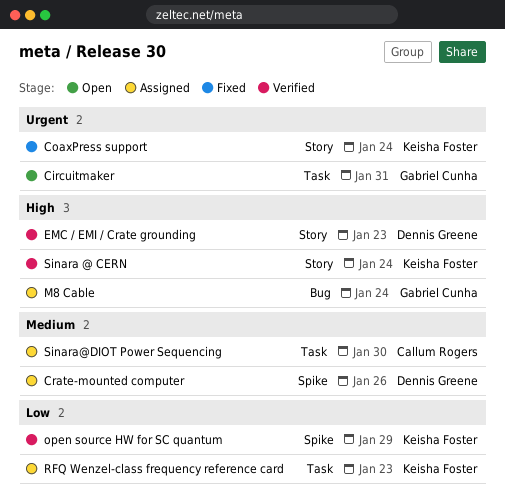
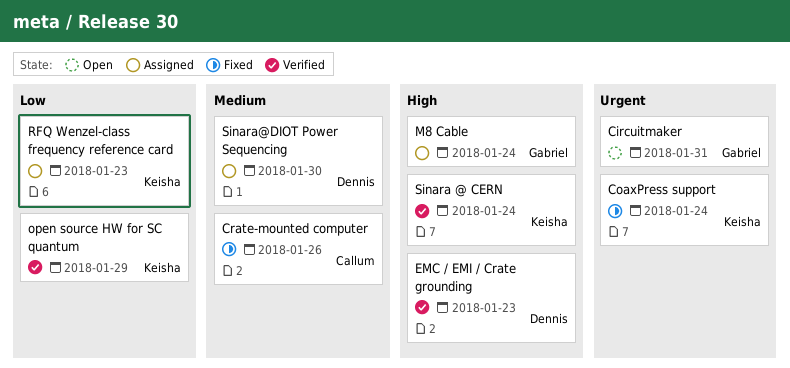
Crate-mounted computer, status: Assigned -> Fixed
Crate-mounted computer, owner: Dennis Greene -> Callum Rogers
Sinara@DIOT Power Sequencing, owner: Callum Rogers -> Dennis Greene

